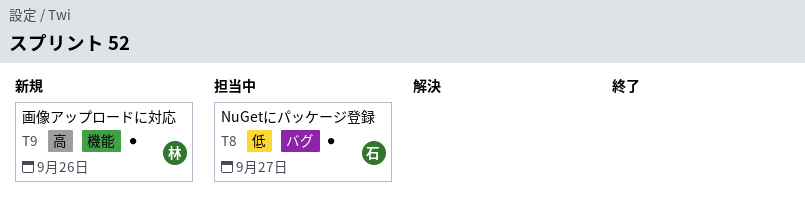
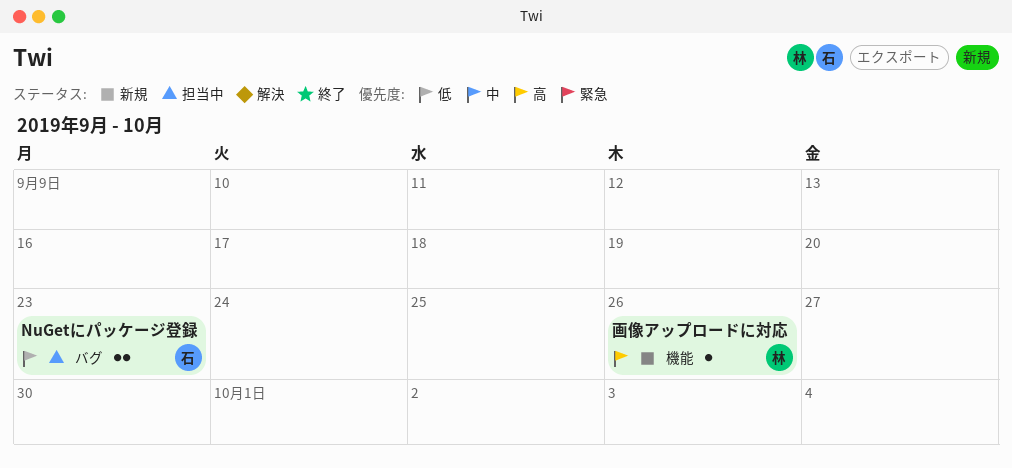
NuGetにパッケージ登録, estimate: 1 -> 2
NuGetにパッケージ登録, due: Sep 27 -> Sep 23

